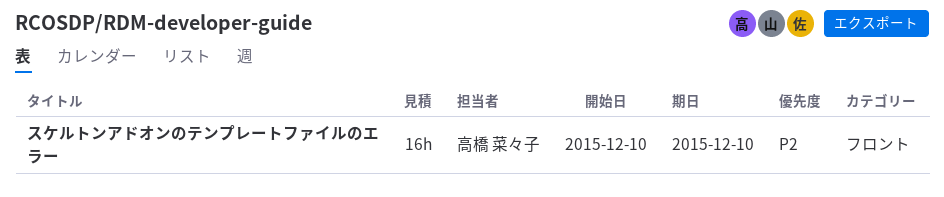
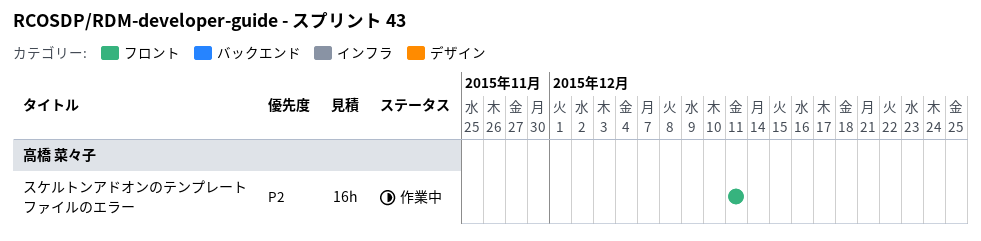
スケルトンアドオンのテンプレートファイルのエラー, start: Dec 10 -> Dec 11
スケルトンアドオンのテンプレートファイルのエラー, due: Dec 10 -> Dec 11

